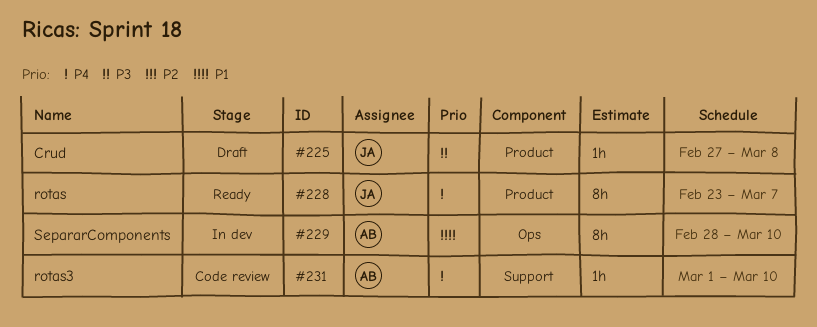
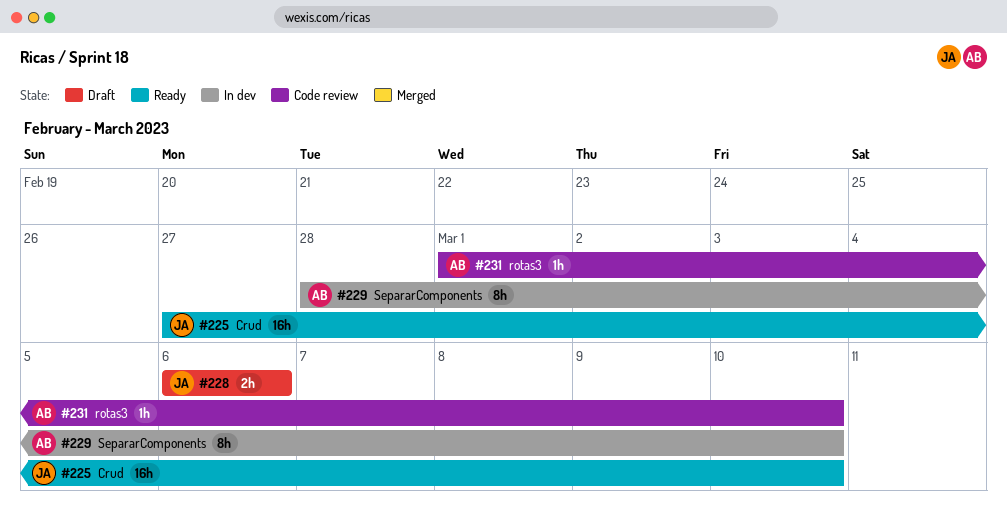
#225, status: Draft -> Ready
#225, estimate: 1h -> 16h
#225, due: Mar 8 -> Mar 10
#228, status: Ready -> Draft
#228, estimate: 8h -> 2h
#228, start: Feb 23 -> Mar 6
#228, due: Mar 7 -> Mar 6

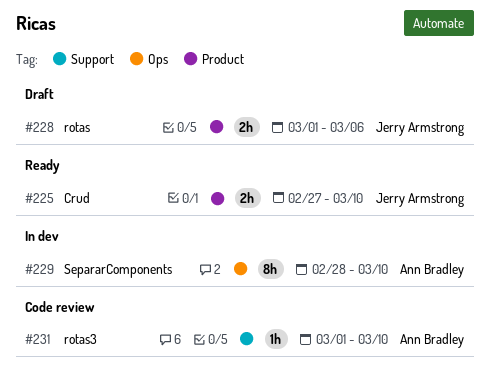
#225, estimate: 16h -> 2h
#228, start: Mar 6 -> Mar 1

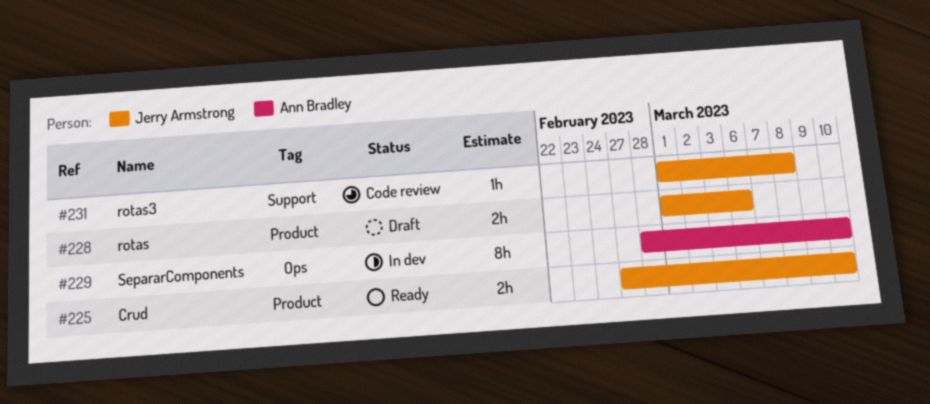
#231, owner: Ann Bradley -> Jerry Armstrong
#231, due: Mar 10 -> Mar 8

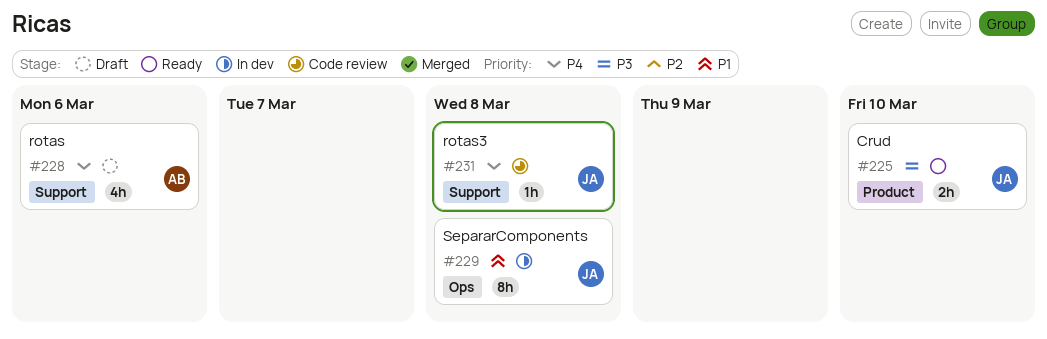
#228, owner: Jerry Armstrong -> Ann Bradley
#228, label: Product -> Support
#228, estimate: 2h -> 4h
#229, owner: Ann Bradley -> Jerry Armstrong
#229, due: Mar 10 -> Mar 8

